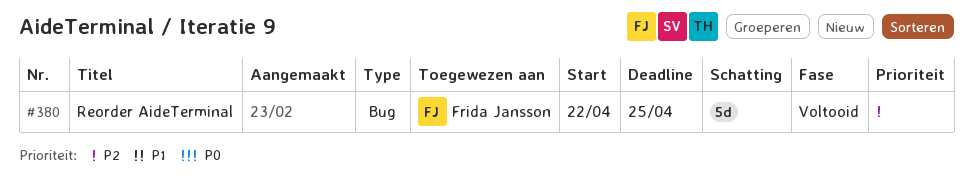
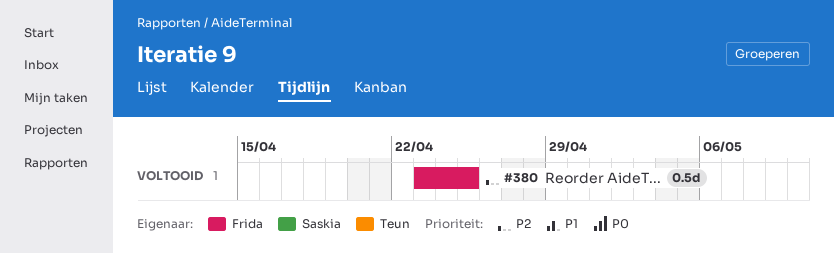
#380, estimate: 5d -> 0.5d
#380, start: Apr 22 -> Apr 23

